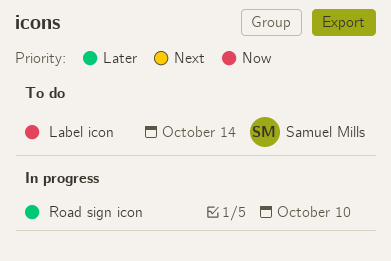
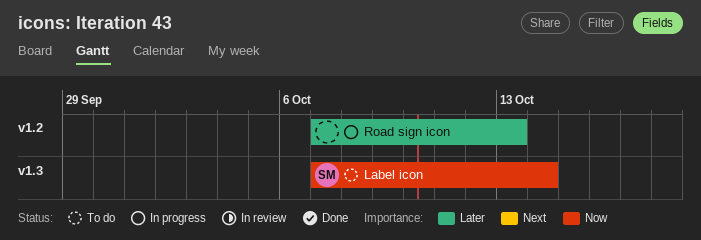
Road sign icon, due: Oct 10 -> Oct 13

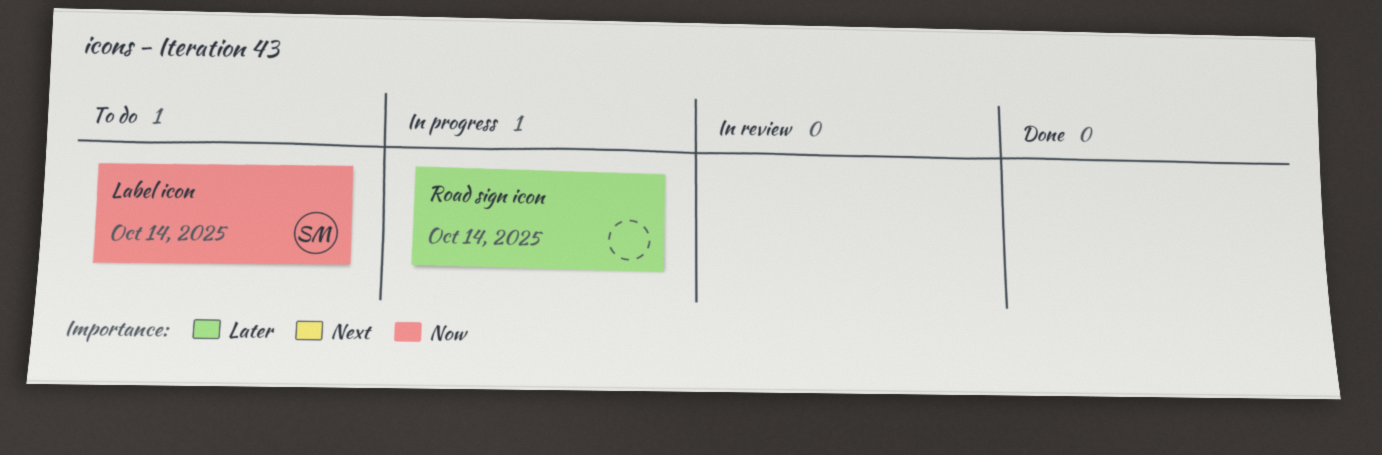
Road sign icon, due: Oct 13 -> Oct 14

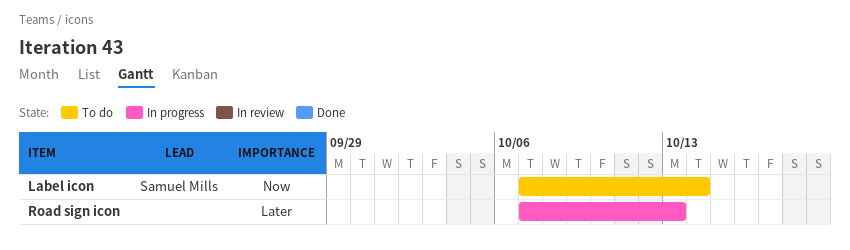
Road sign icon, due: Oct 14 -> Oct 13

